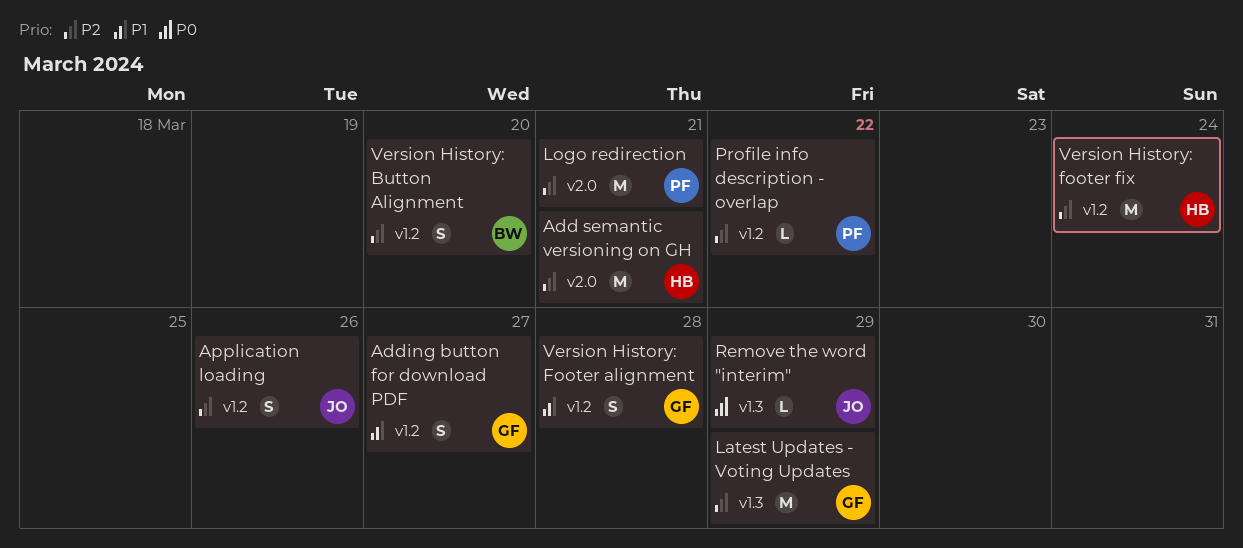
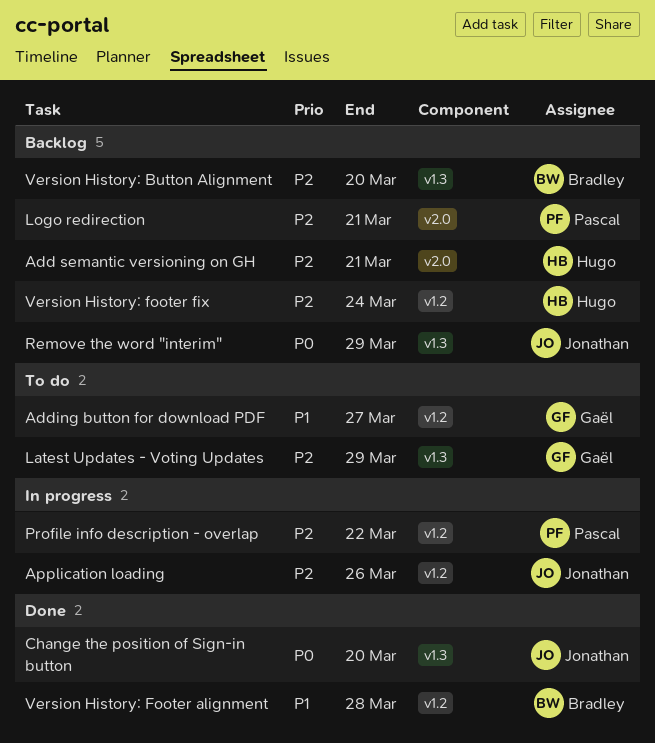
Change the position of Sign-in button: none -> present
Version History: Button Alignment, label: v1.2 -> v1.3
Version History: Footer alignment, owner: Gaël -> Bradley

